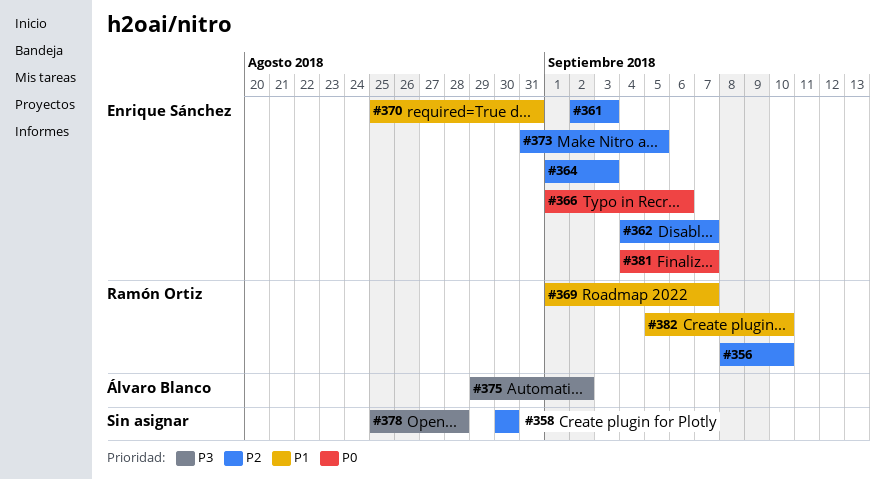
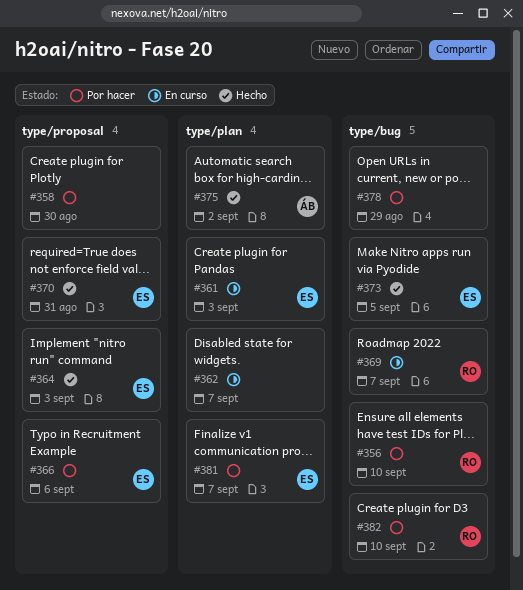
#362, owner: Enrique Sánchez -> none
#378, due: Aug 28 -> Aug 29

